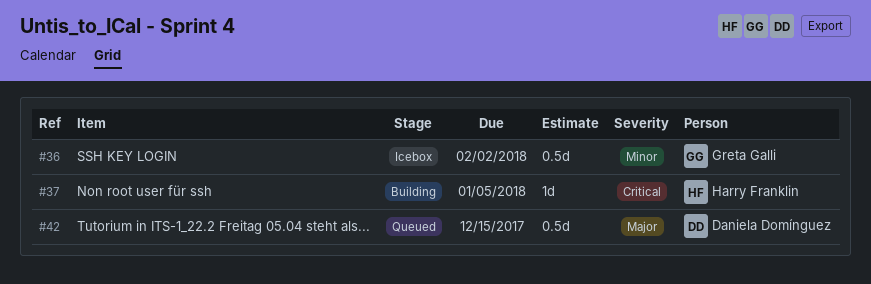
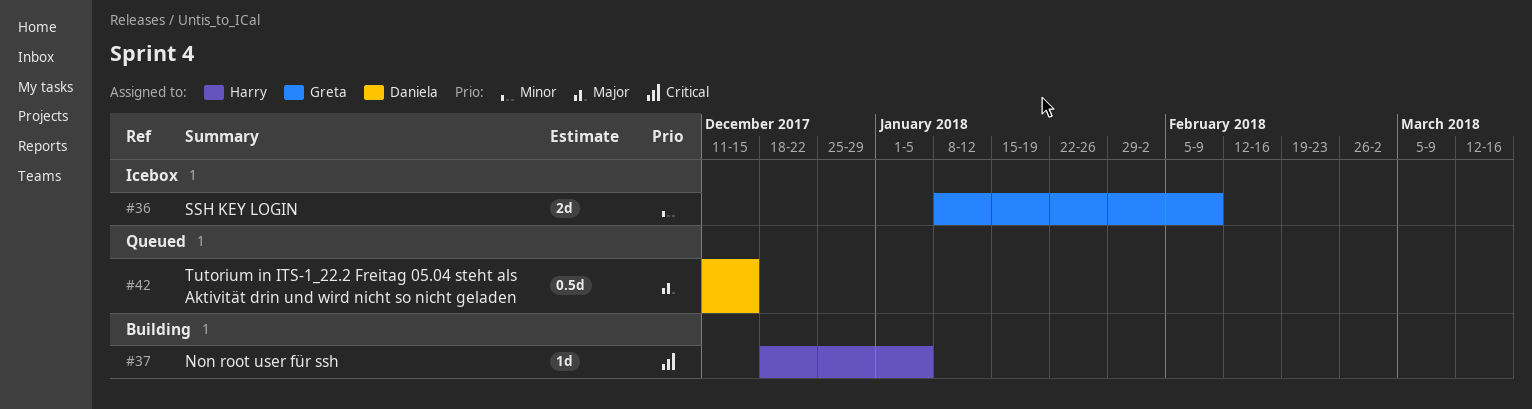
#36, estimate: 0.5d -> 2d
#36, due: Feb 2 -> Feb 9

